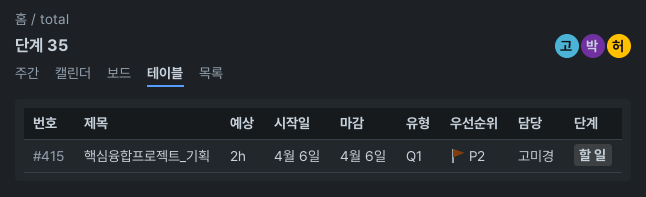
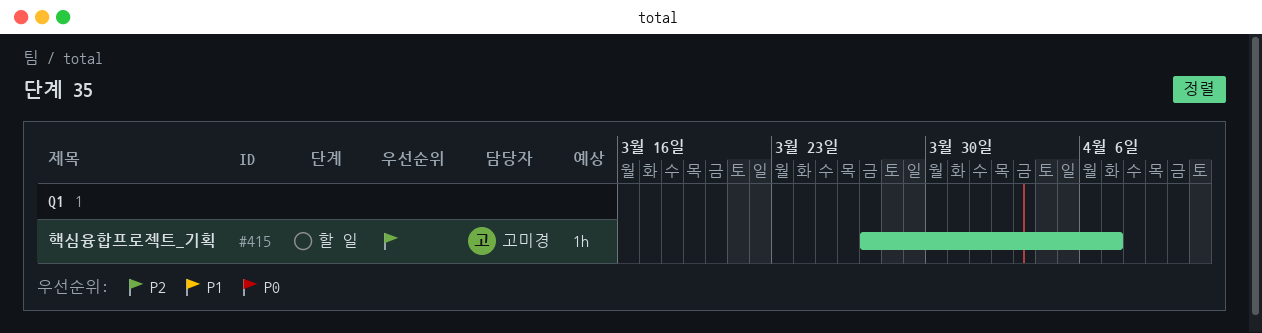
#415, estimate: 2h -> 1h
#415, start: Apr 6 -> Mar 27
#415, due: Apr 6 -> Apr 7

